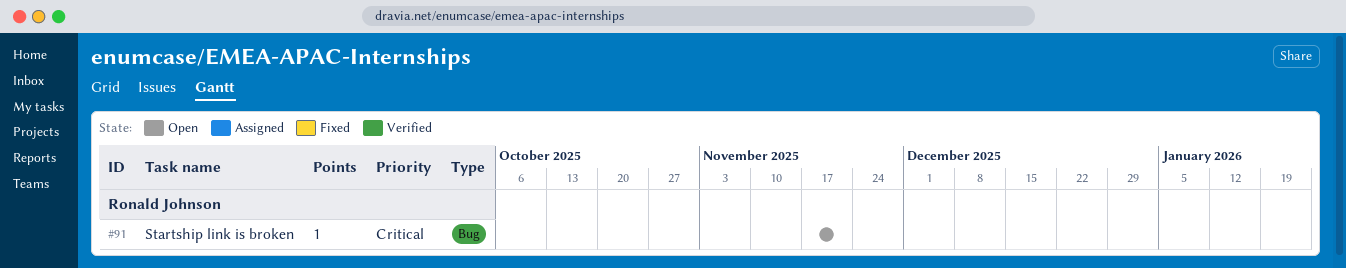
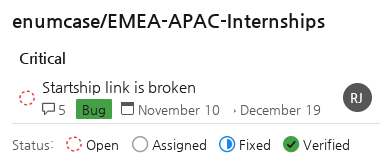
Startship link is broken, start: Nov 17 -> Nov 10
Startship link is broken, due: Nov 21 -> Dec 19

